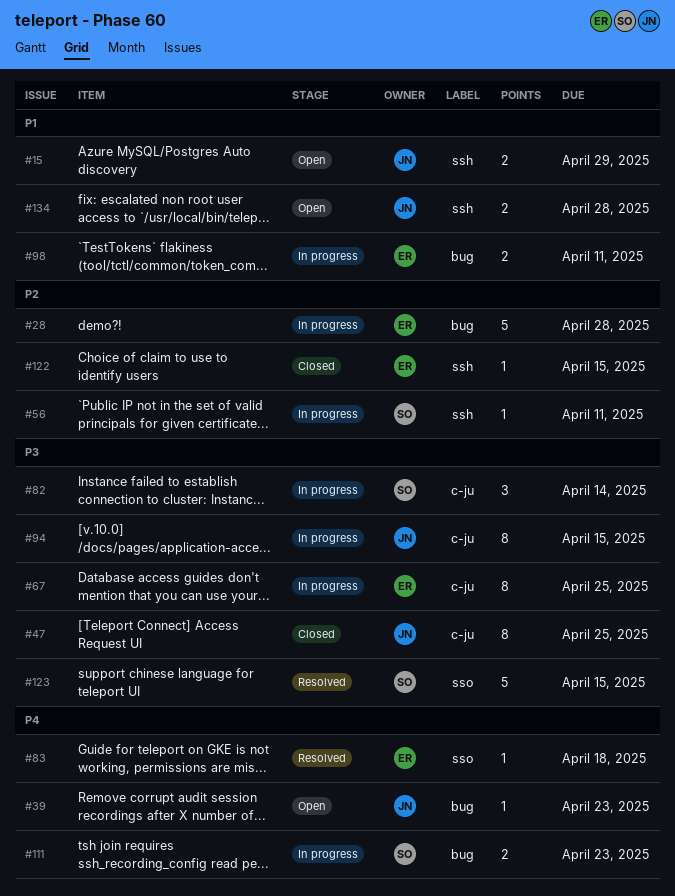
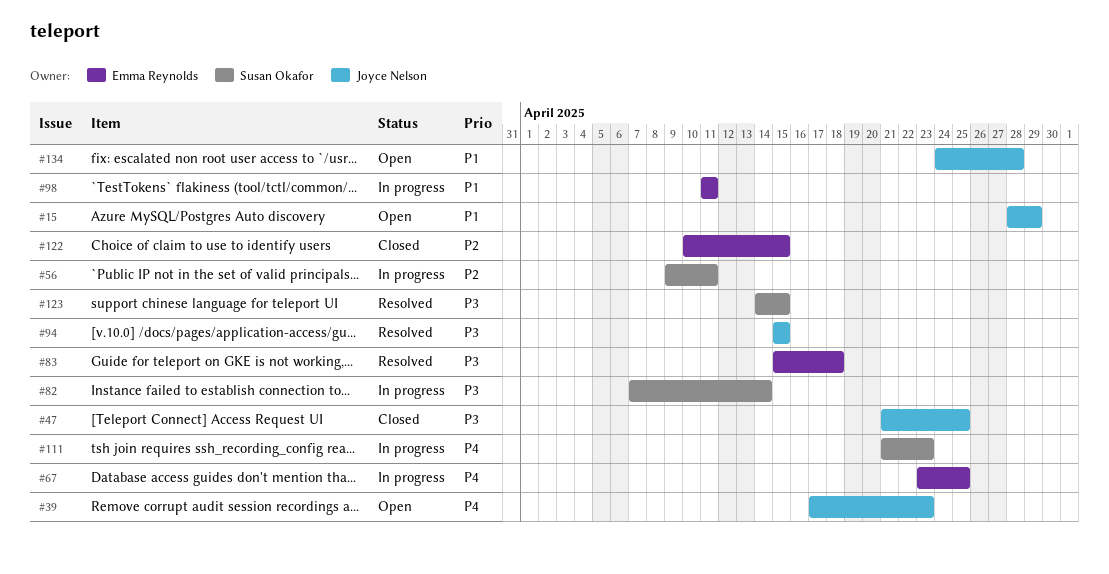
#28: present -> none
#67, priority: P3 -> P4
#83, priority: P4 -> P3
#94, status: In progress -> Resolved

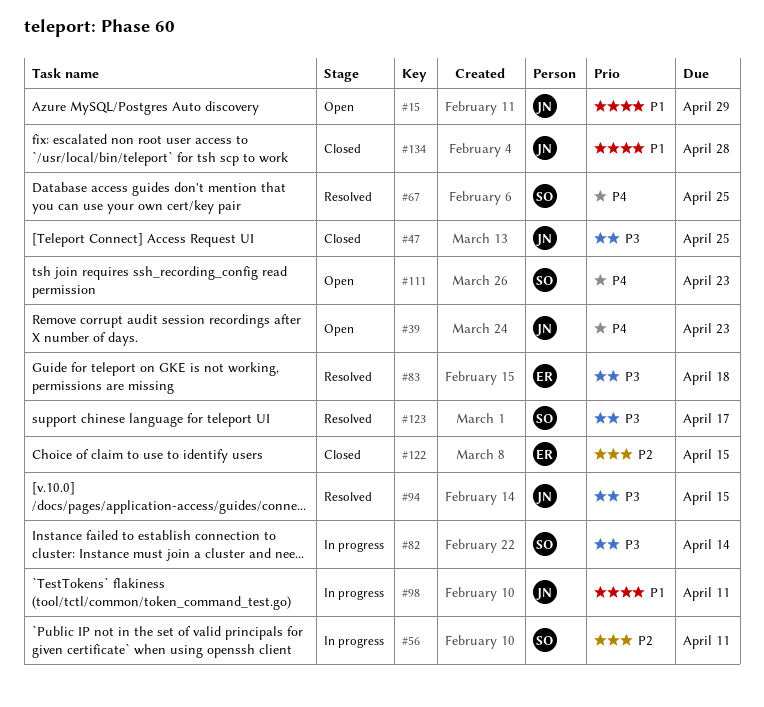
#67, status: In progress -> Resolved
#67, owner: Emma Reynolds -> Susan Okafor
#98, owner: Emma Reynolds -> Joyce Nelson
#111, status: In progress -> Open
#123, due: Apr 15 -> Apr 17
#134, status: Open -> Closed

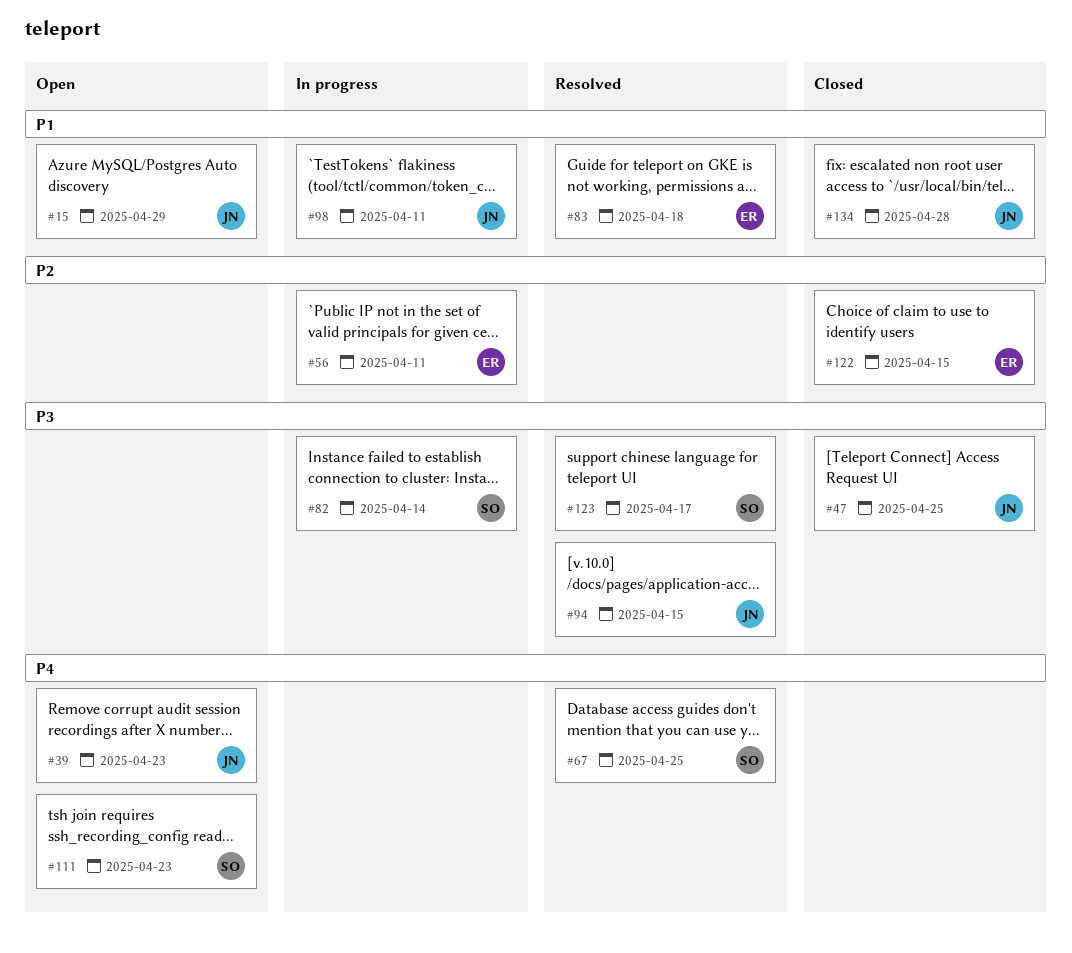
#56, owner: SO -> ER
#83, priority: P3 -> P1

